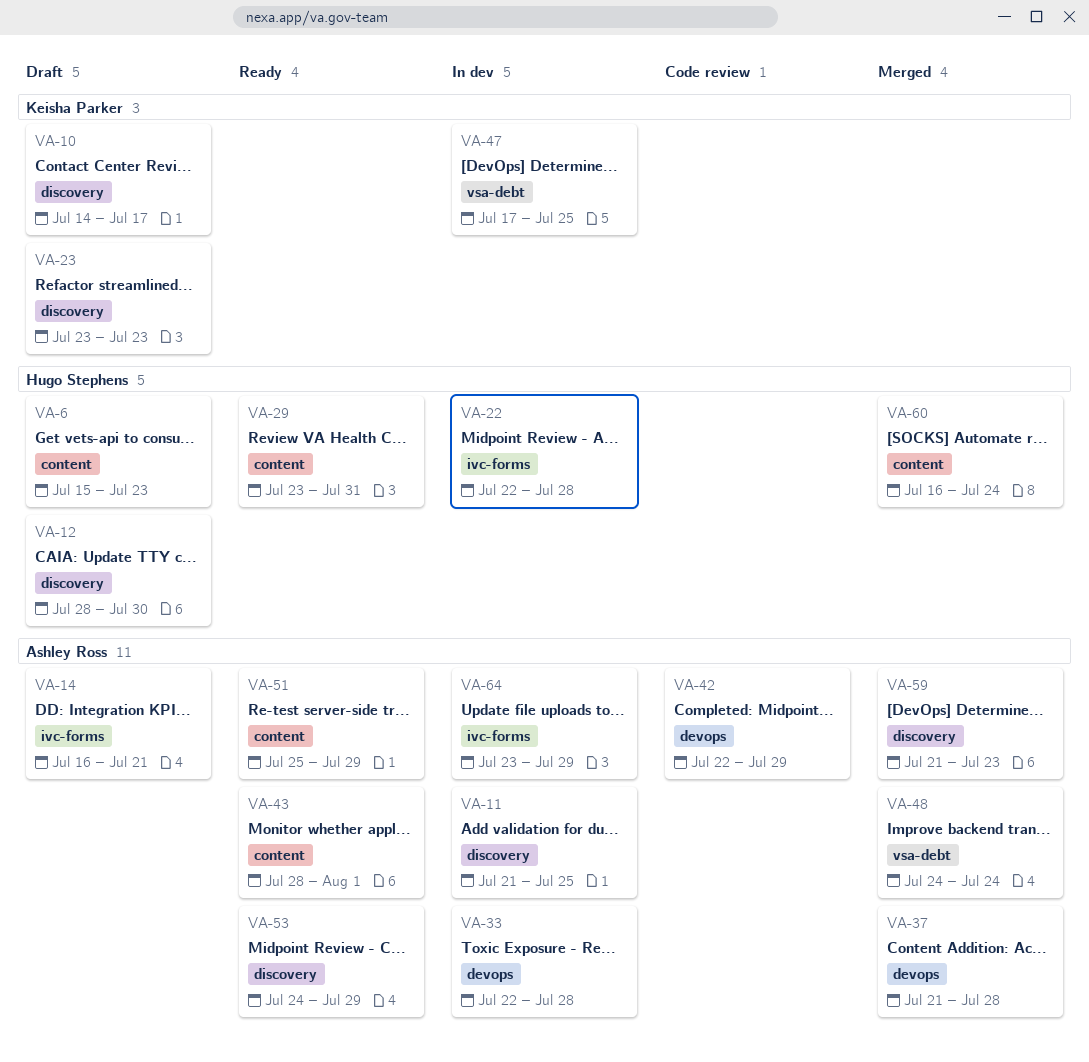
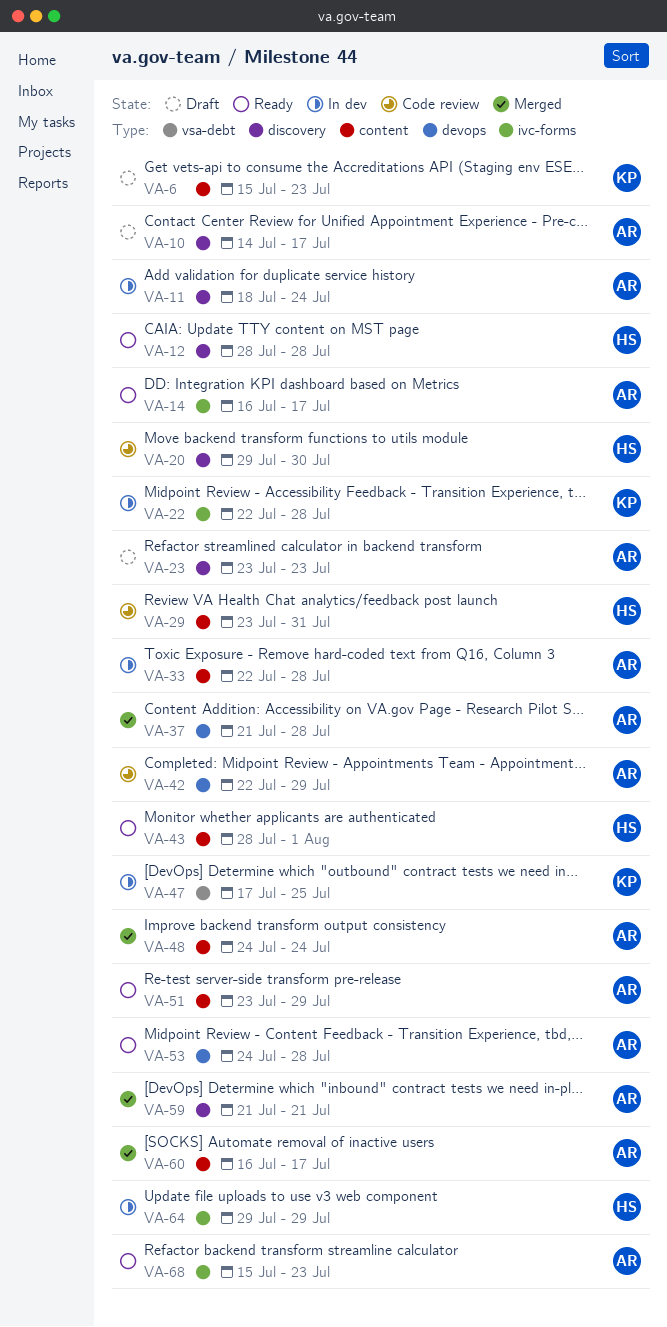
VA-6, owner: Hugo Stephens -> Keisha Parker
VA-10, owner: Keisha Parker -> Ashley Ross
VA-11, start: Jul 21 -> Jul 18
VA-11, due: Jul 25 -> Jul 24
VA-12, status: Draft -> Ready
VA-12, due: Jul 30 -> Jul 28
VA-14, status: Draft -> Ready
VA-14, due: Jul 21 -> Jul 17
VA-20: none -> present
VA-22, owner: Hugo Stephens -> Keisha Parker
VA-23, owner: Keisha Parker -> Ashley Ross
VA-29, status: Ready -> Code review
VA-33, label: devops -> content
VA-43, owner: Ashley Ross -> Hugo Stephens
VA-48, label: vsa-debt -> content
VA-51, start: Jul 25 -> Jul 23
VA-53, label: discovery -> devops
VA-53, due: Jul 29 -> Jul 28
VA-59, due: Jul 23 -> Jul 21
VA-60, owner: Hugo Stephens -> Ashley Ross
VA-60, due: Jul 24 -> Jul 17
VA-64, owner: Ashley Ross -> Hugo Stephens
VA-64, start: Jul 23 -> Jul 29
VA-68: none -> present

